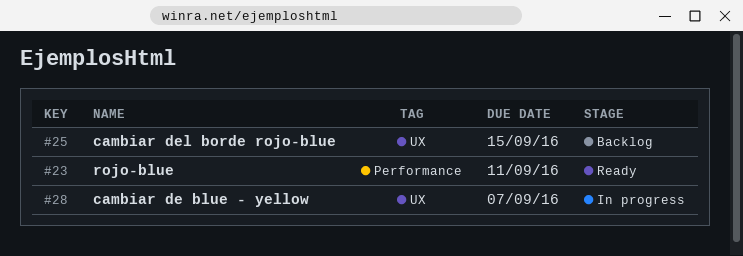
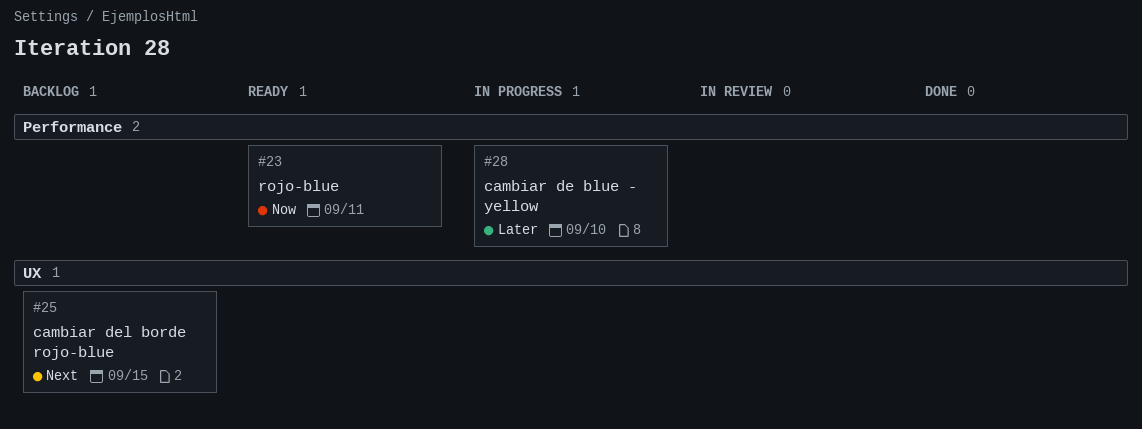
#28, label: UX -> Performance
#28, due: Sep 7 -> Sep 10

